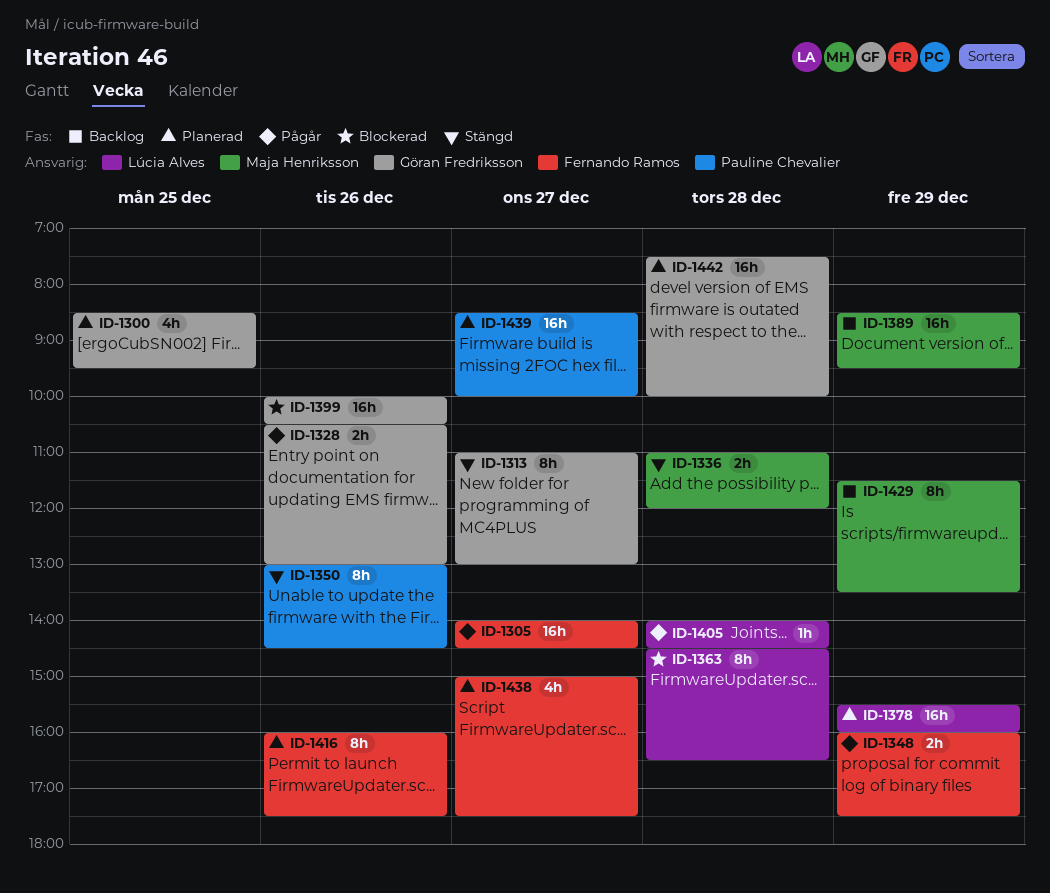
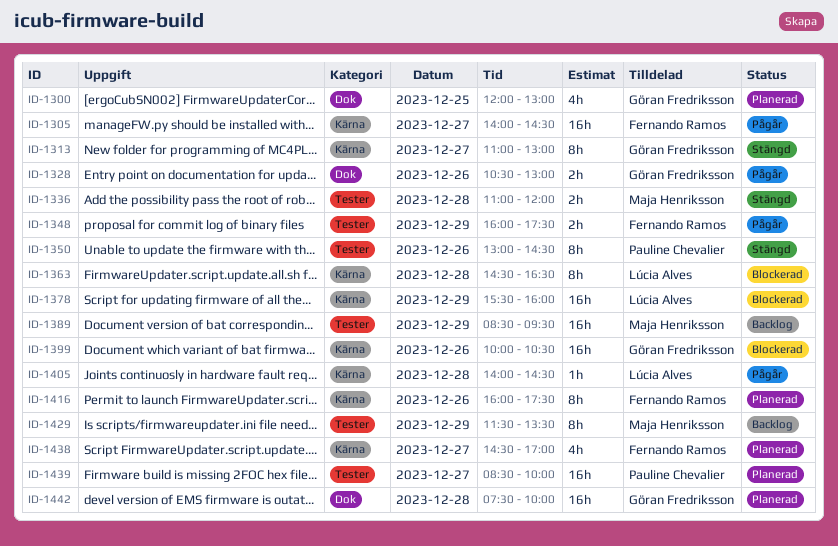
ID-1300, begins: 08:30 -> 12:00
ID-1300, ends: 09:30 -> 13:00
ID-1378, status: Planerad -> Blockerad
ID-1438, begins: 15:00 -> 14:30
ID-1438, ends: 17:30 -> 17:00

